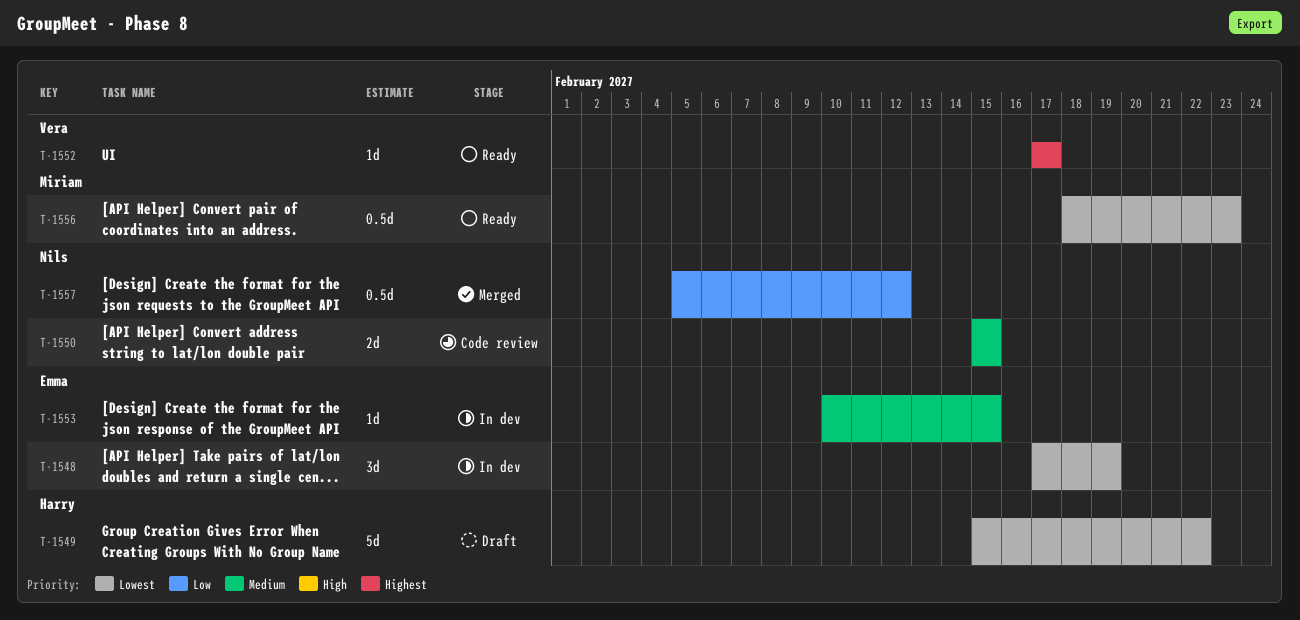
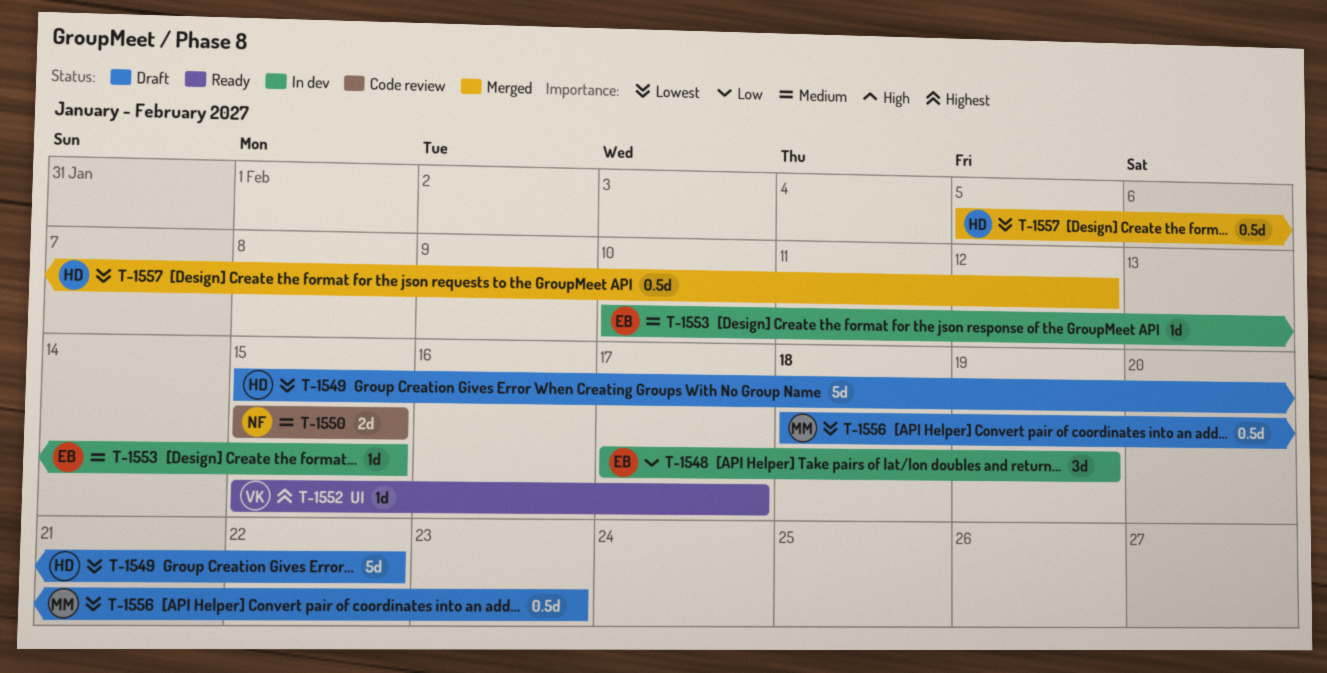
T-1548, priority: Lowest -> Low
T-1552, start: Feb 17 -> Feb 15
T-1556, status: Ready -> Draft
T-1557, owner: Nils -> Harry
T-1557, priority: Low -> Lowest

